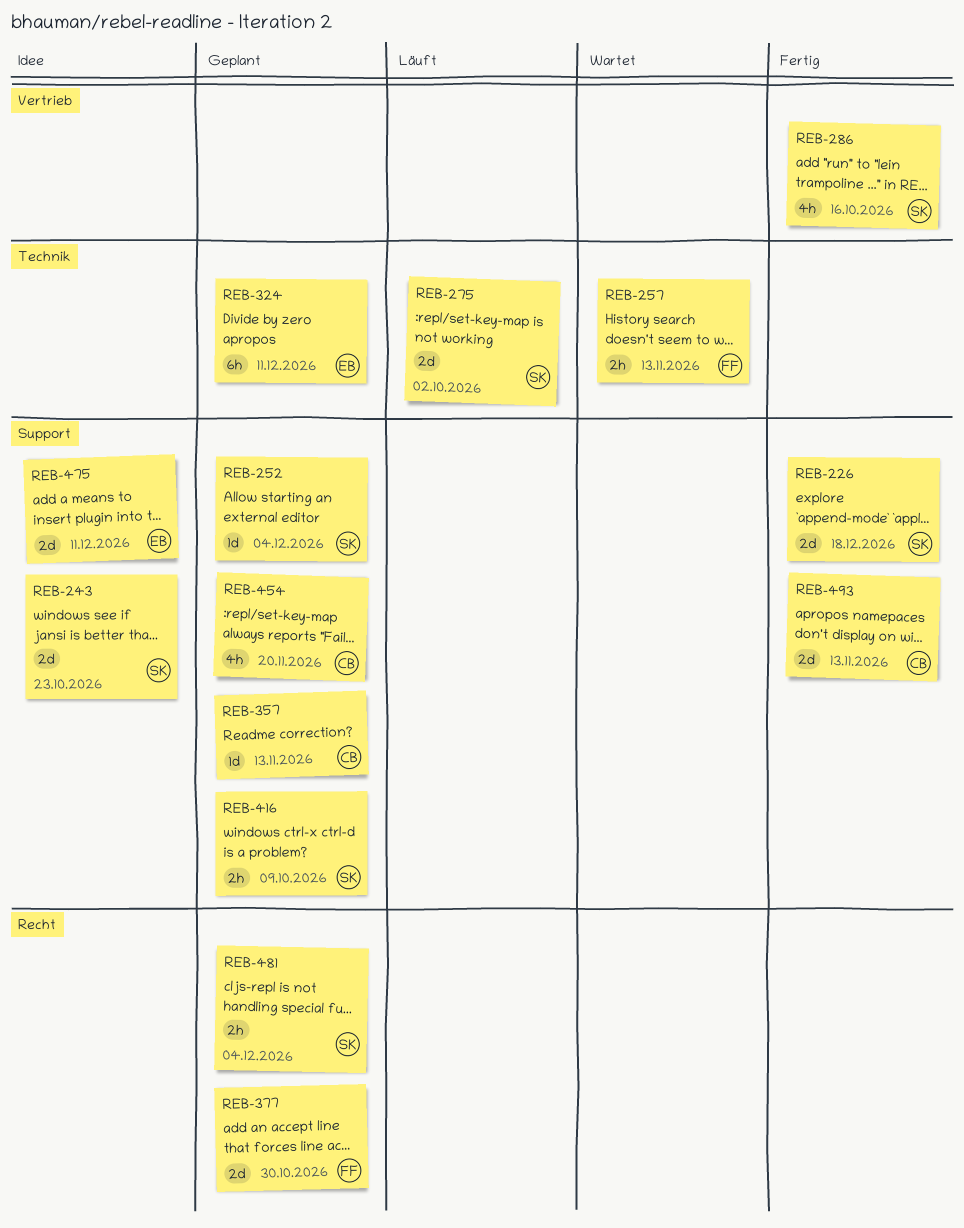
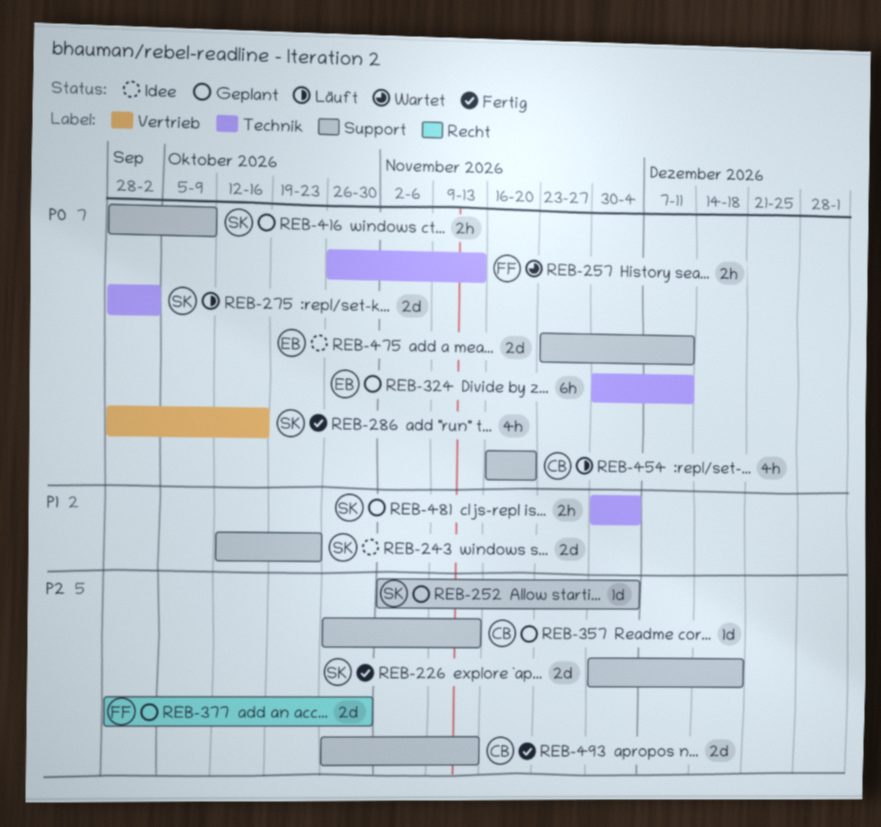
REB-454, status: Geplant -> Läuft
REB-481, label: Recht -> Technik

